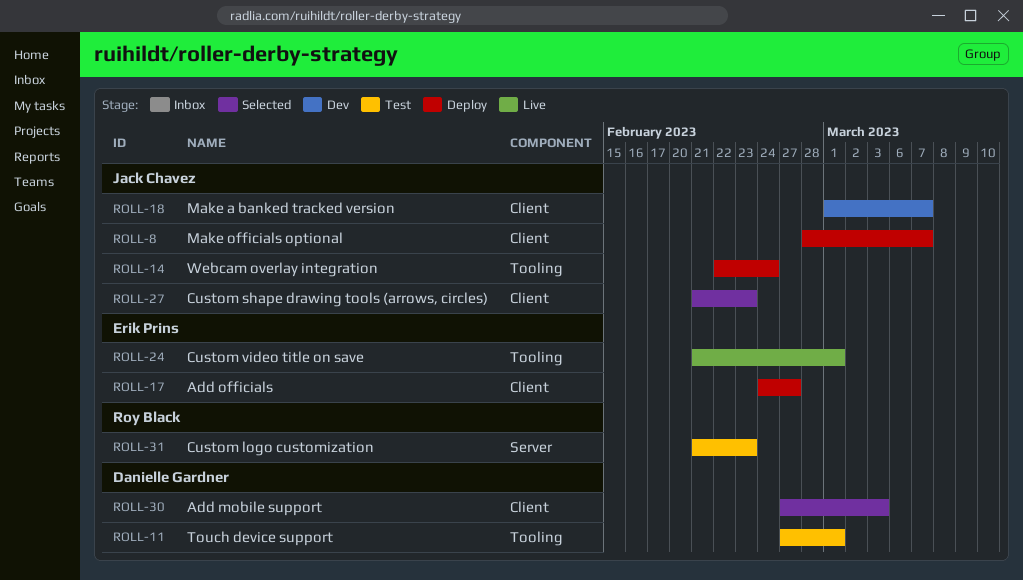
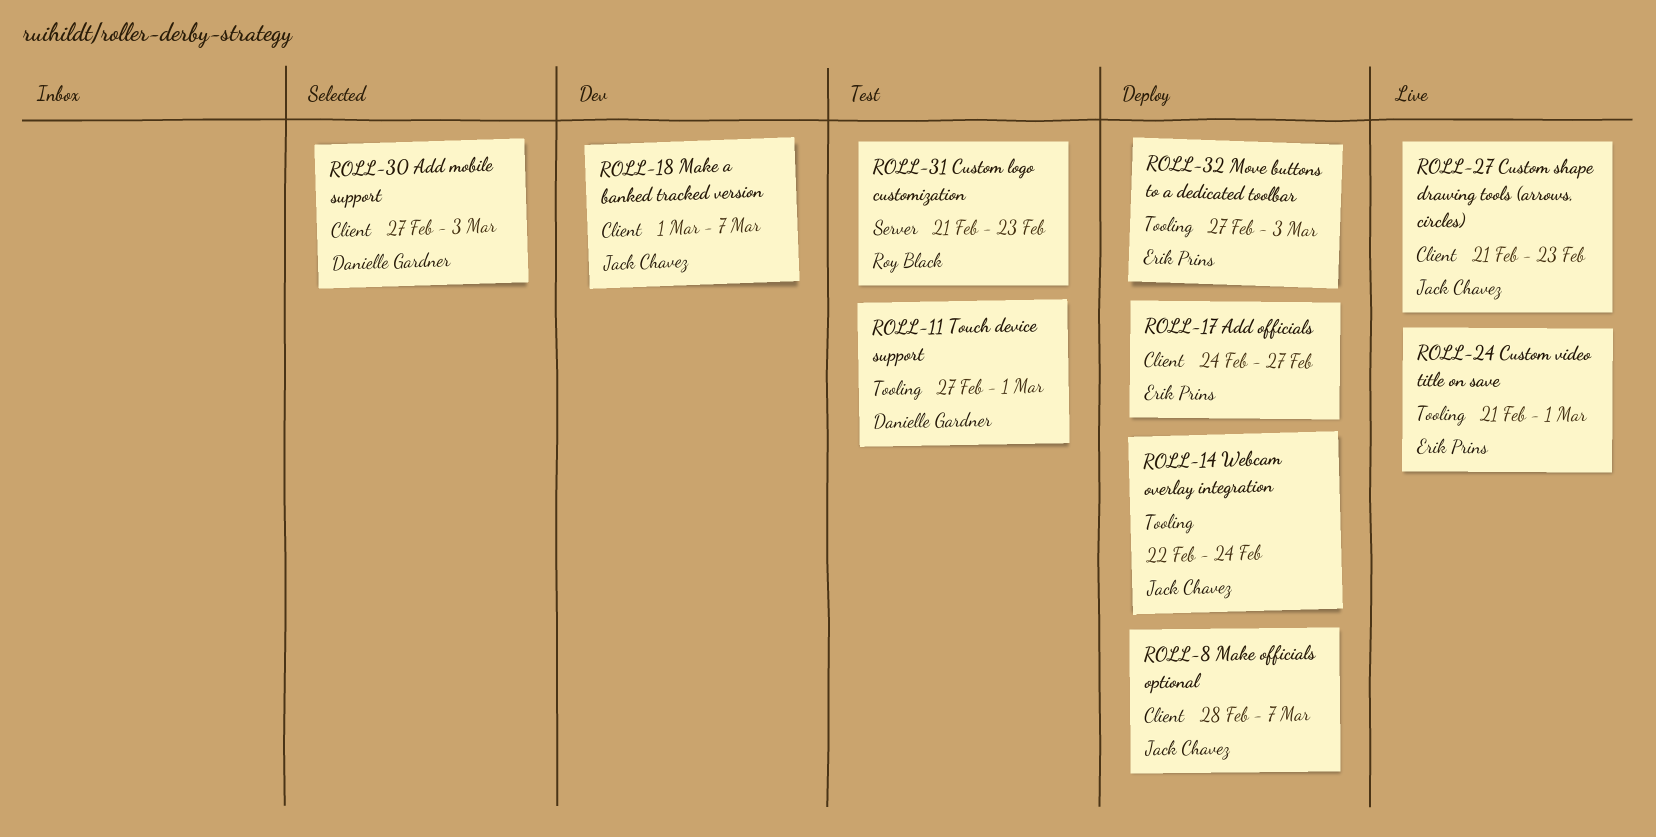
ROLL-27, status: Selected -> Live
ROLL-32: none -> present

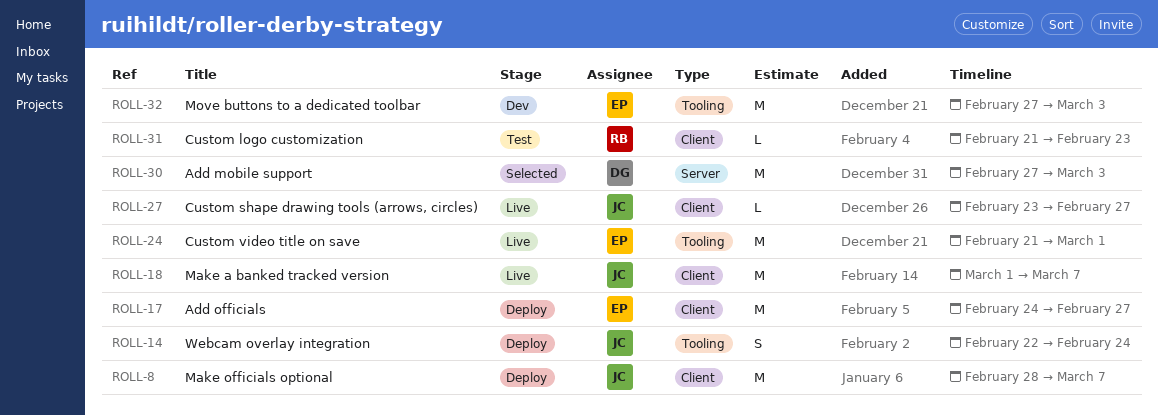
ROLL-11: present -> none
ROLL-18, status: Dev -> Live
ROLL-27, start: Feb 21 -> Feb 23
ROLL-27, due: Feb 23 -> Feb 27
ROLL-30, label: Client -> Server
ROLL-31, label: Server -> Client
ROLL-32, status: Deploy -> Dev

